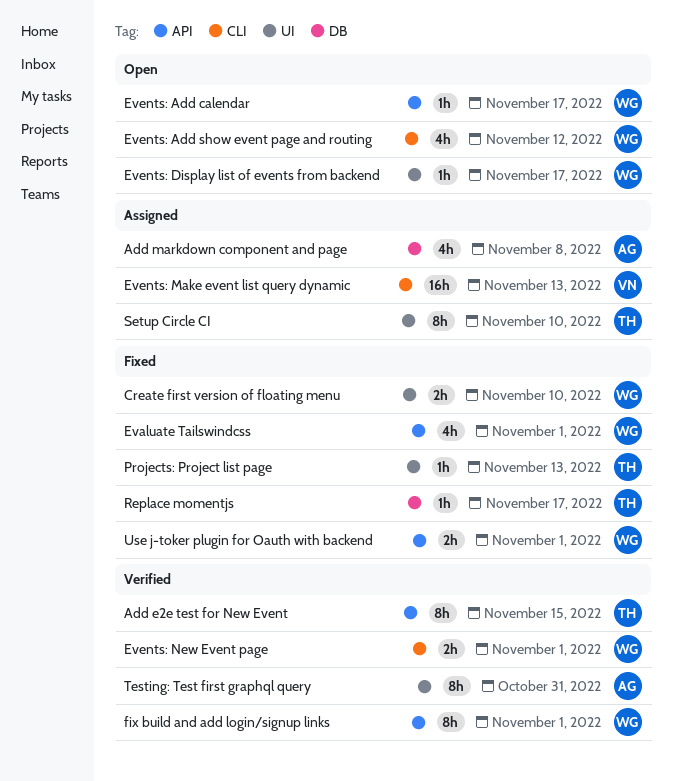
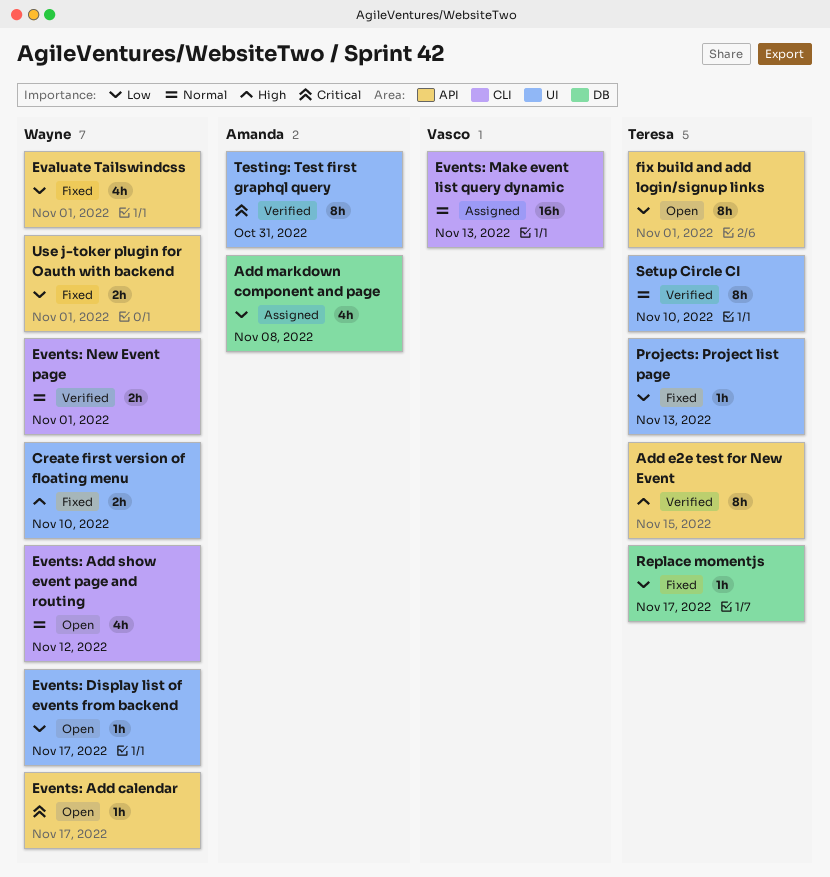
fix build and add login/signup links, status: Verified -> Open
fix build and add login/signup links, owner: Wayne -> Teresa
Setup Circle CI, status: Assigned -> Verified

